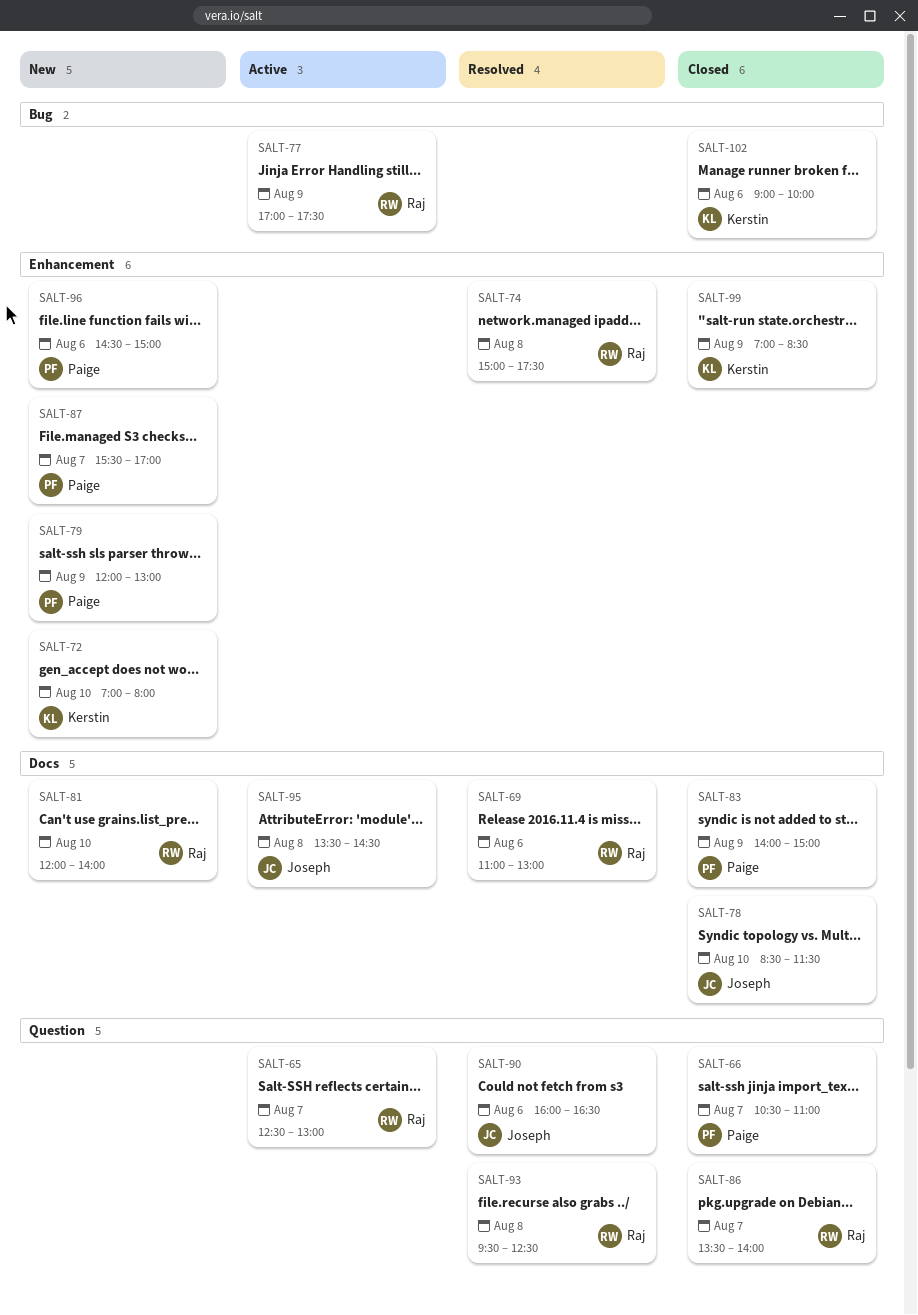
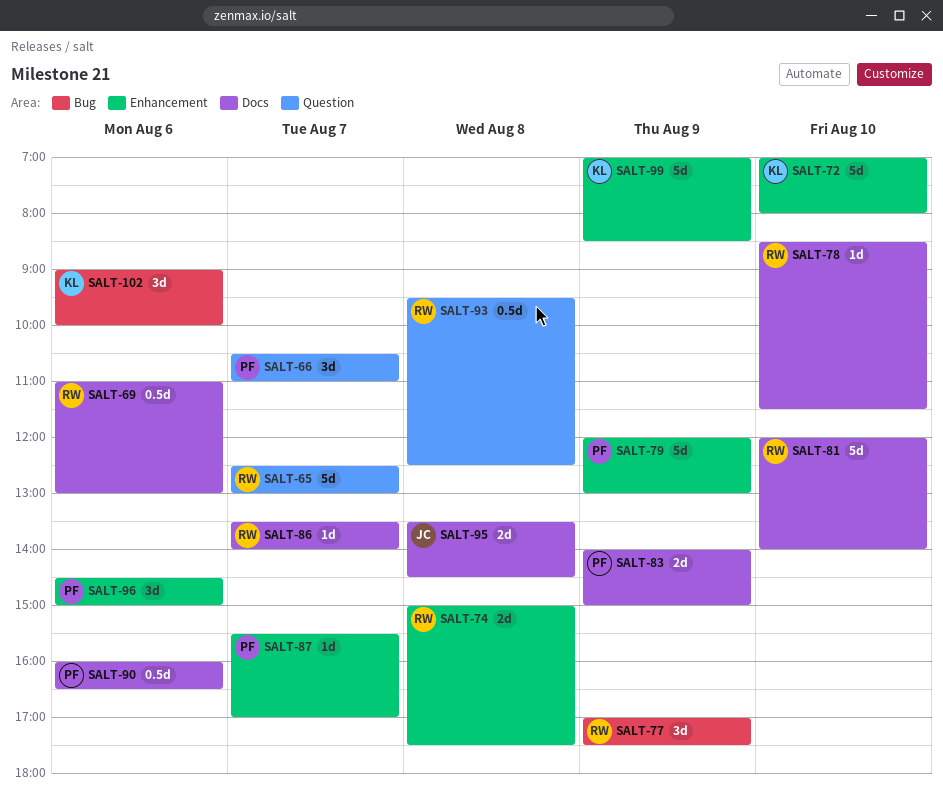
SALT-78, owner: Joseph -> Raj
SALT-86, label: Question -> Docs
SALT-90, owner: Joseph -> Paige
SALT-90, label: Question -> Docs

